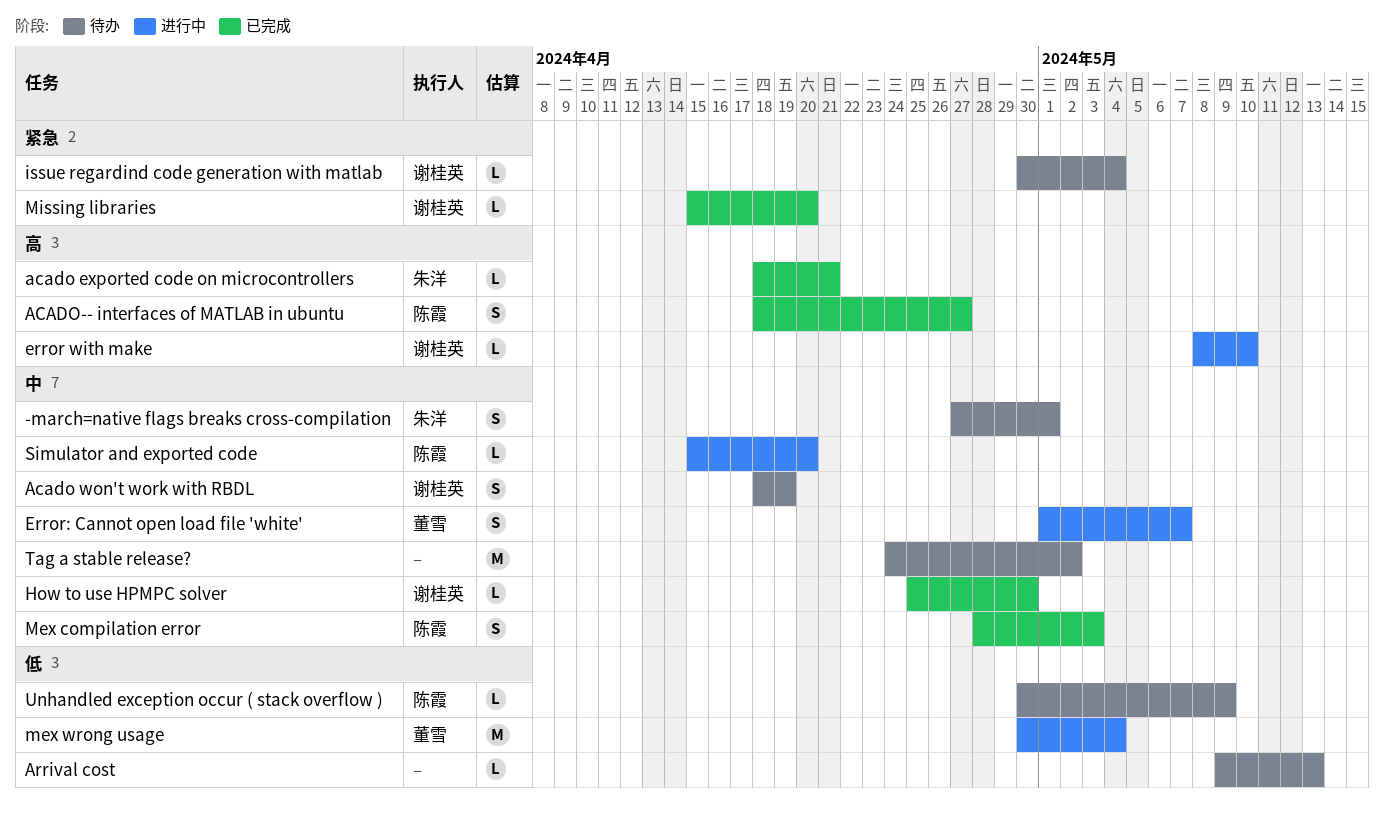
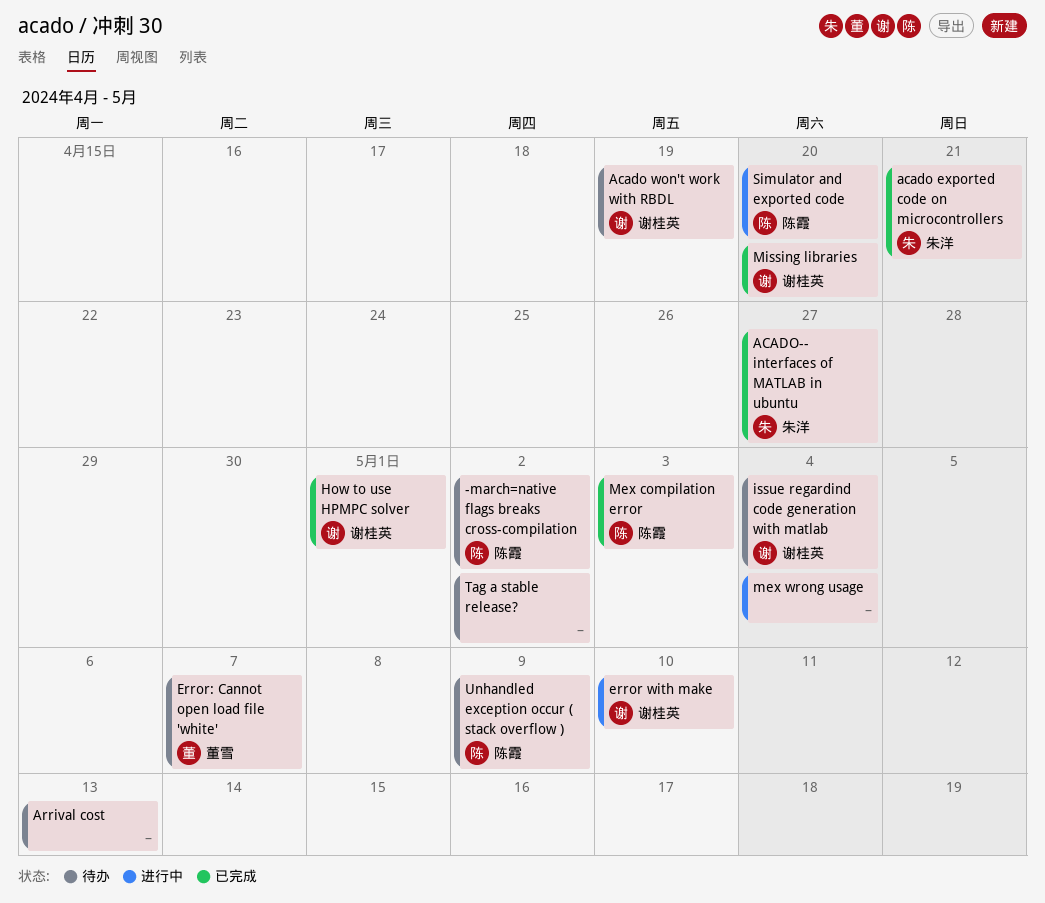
-march=native flags breaks cross-compilation, owner: 朱洋 -> 陈霞
-march=native flags breaks cross-compilation, due: May 1 -> May 2
ACADO-- interfaces of MATLAB in ubuntu, owner: 陈霞 -> 朱洋
Error: Cannot open load file 'white', status: 进行中 -> 待办
How to use HPMPC solver, due: Apr 30 -> May 1
mex wrong usage, owner: 董雪 -> none

